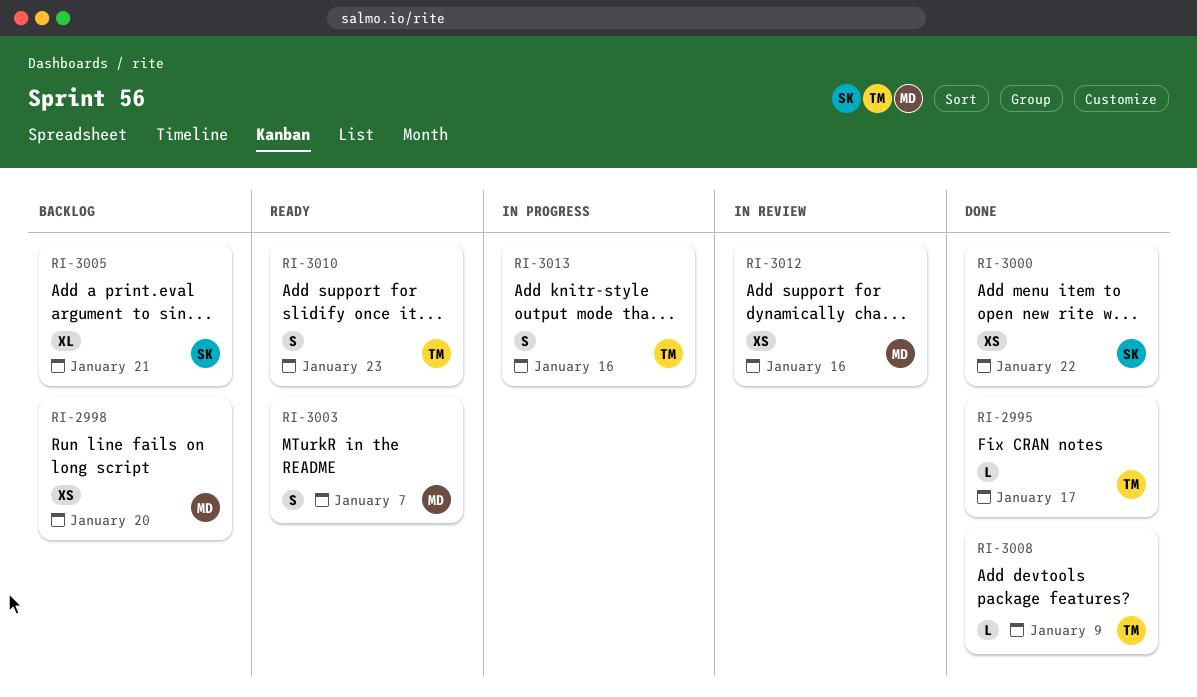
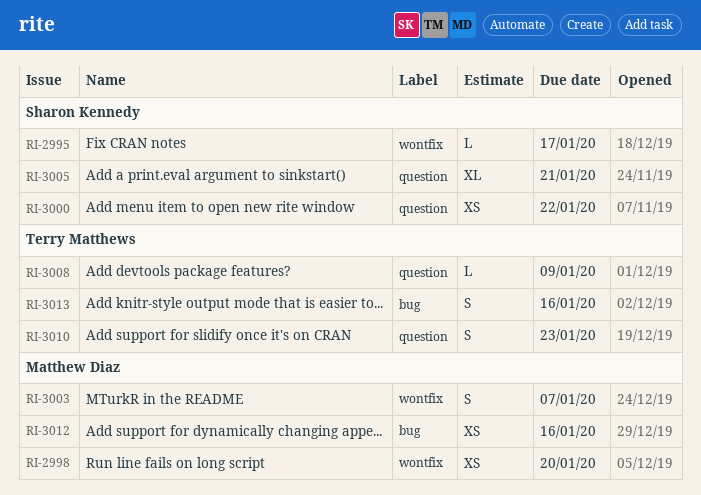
RI-2995, owner: Terry Matthews -> Sharon Kennedy

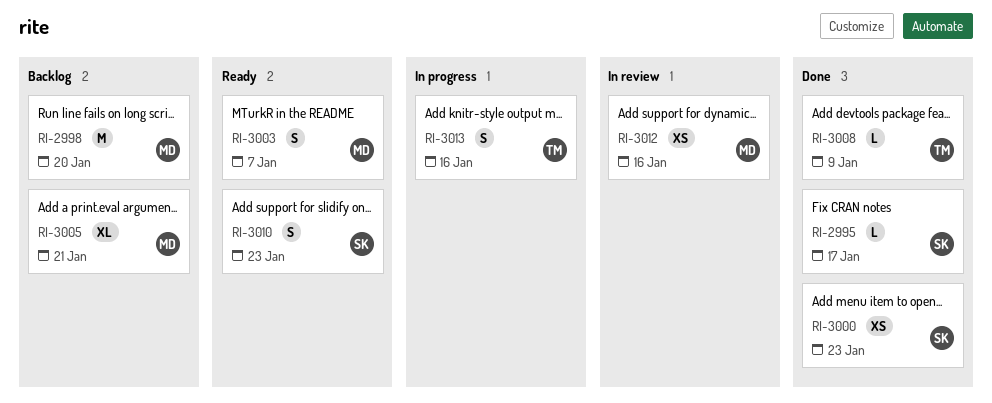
RI-2998, estimate: XS -> M
RI-3000, due: Jan 22 -> Jan 23
RI-3005, owner: Sharon Kennedy -> Matthew Diaz
RI-3010, owner: Terry Matthews -> Sharon Kennedy

